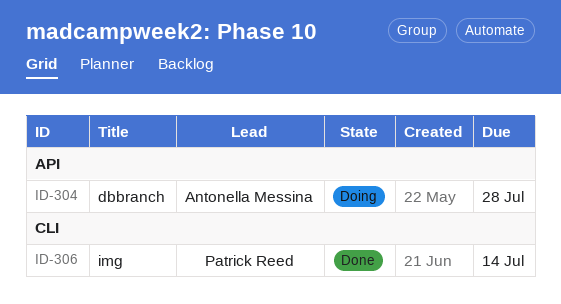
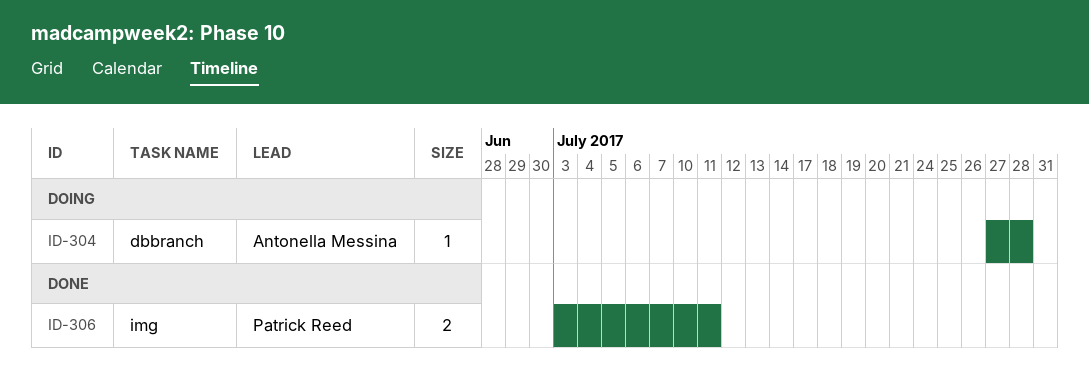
ID-306, due: Jul 14 -> Jul 11

